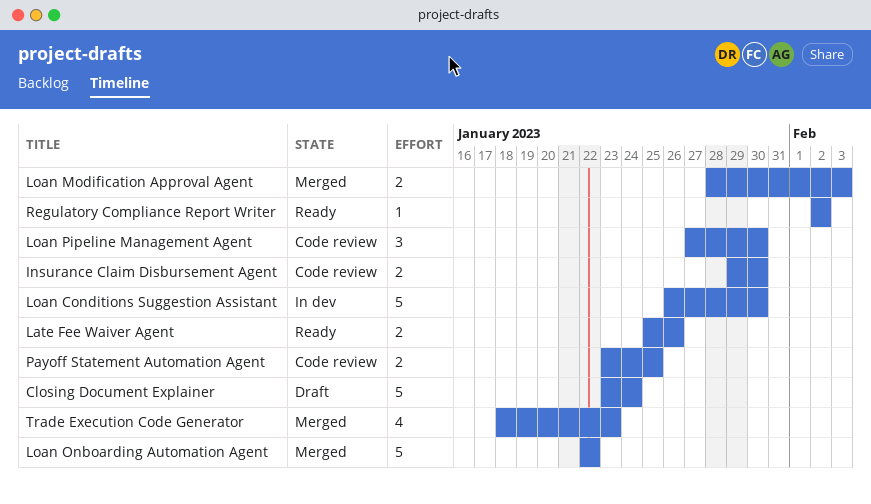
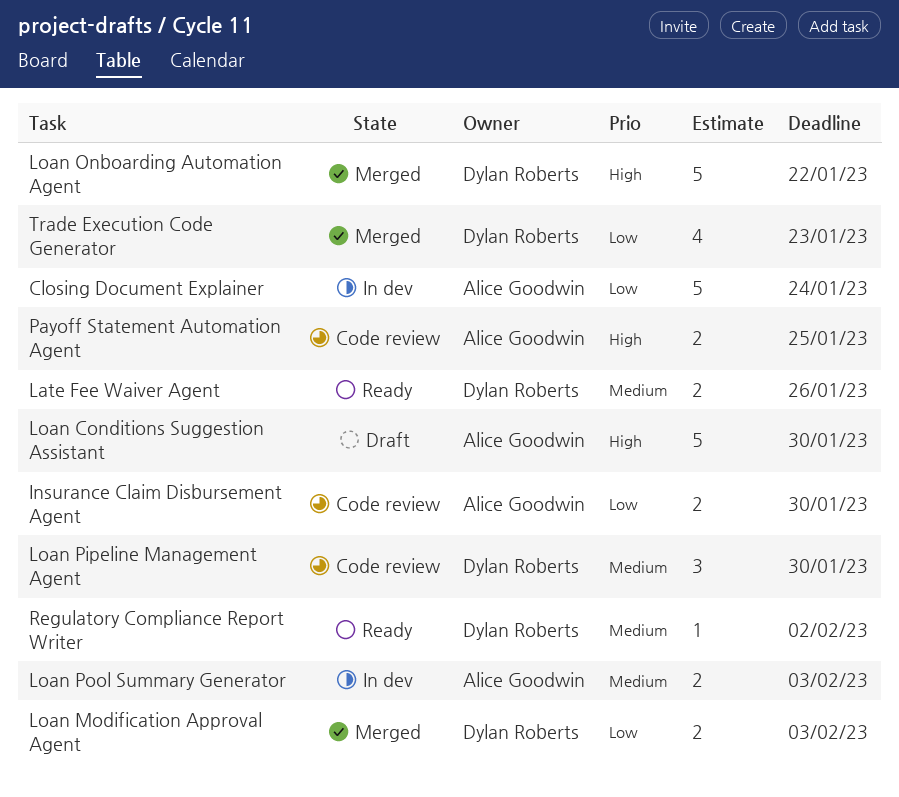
Closing Document Explainer, status: Draft -> In dev
Loan Conditions Suggestion Assistant, status: In dev -> Draft
Loan Pool Summary Generator: none -> present

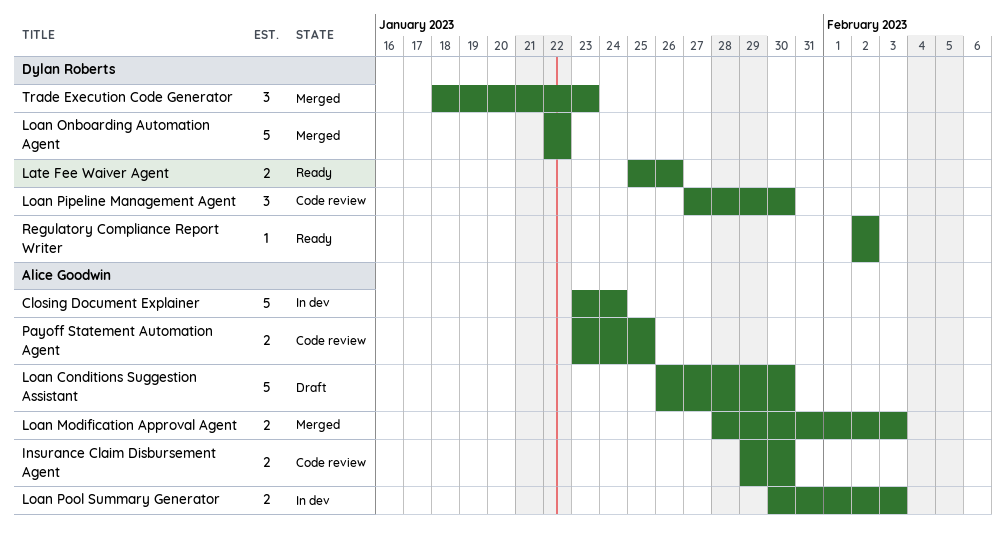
Loan Modification Approval Agent, owner: Dylan Roberts -> Alice Goodwin
Trade Execution Code Generator, estimate: 4 -> 3

